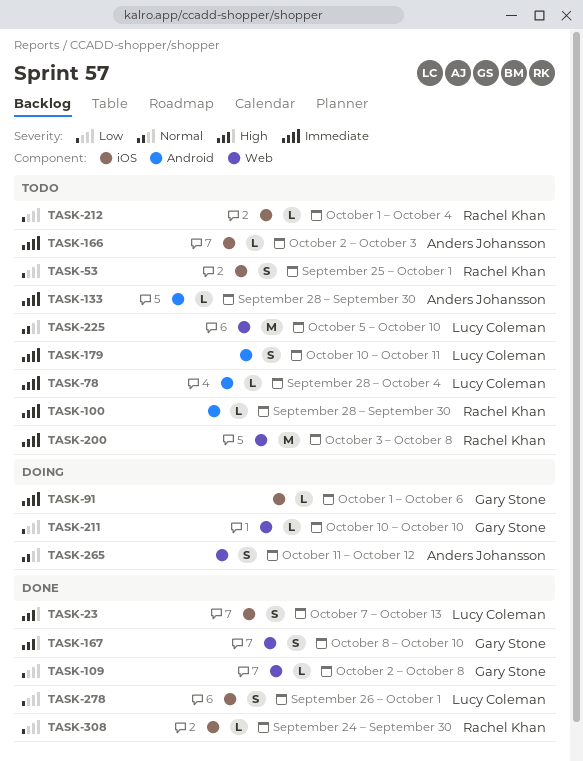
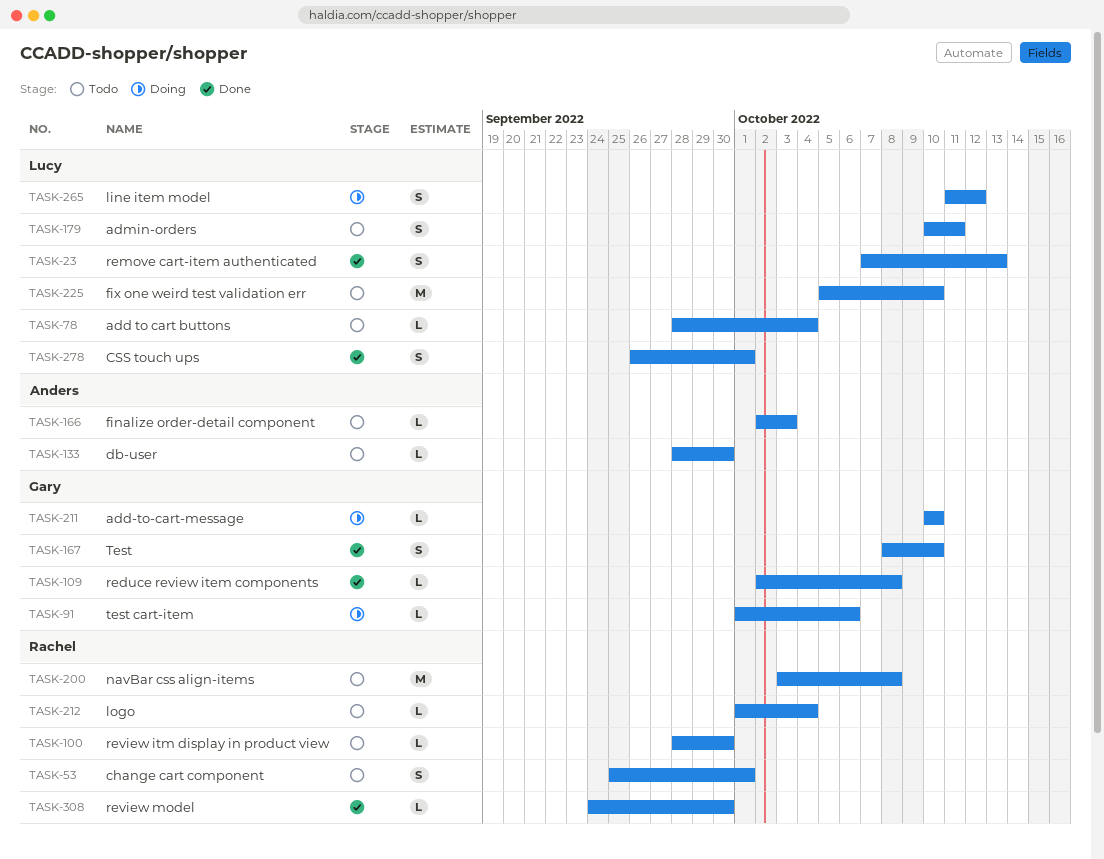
TASK-265, owner: Anders Johansson -> Lucy Coleman

